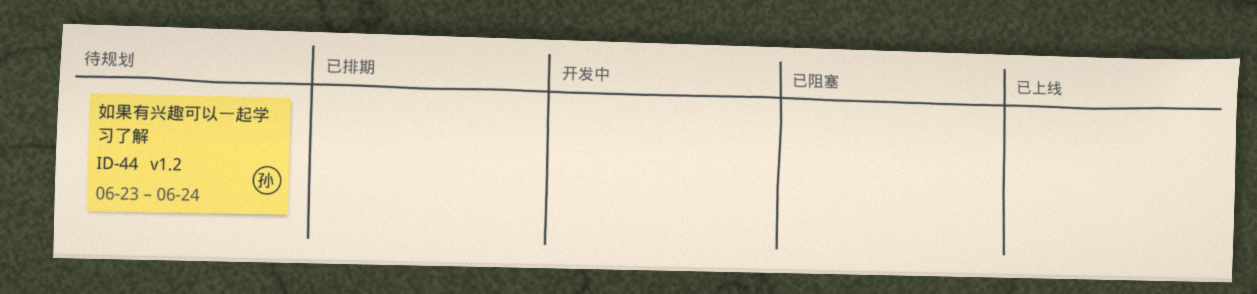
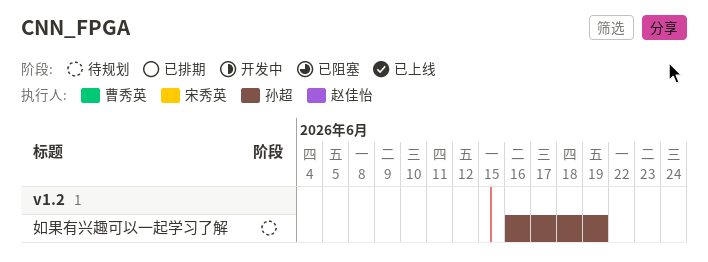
如果有兴趣可以一起学习了解, start: Jun 23 -> Jun 16
如果有兴趣可以一起学习了解, due: Jun 24 -> Jun 19

